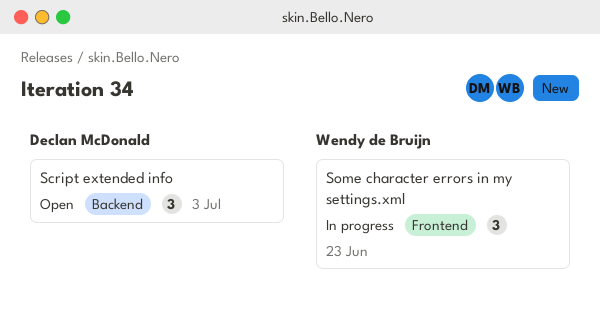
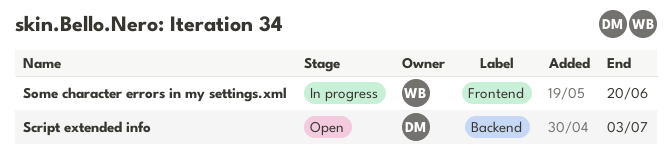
Some character errors in my settings.xml, due: Jun 23 -> Jun 20

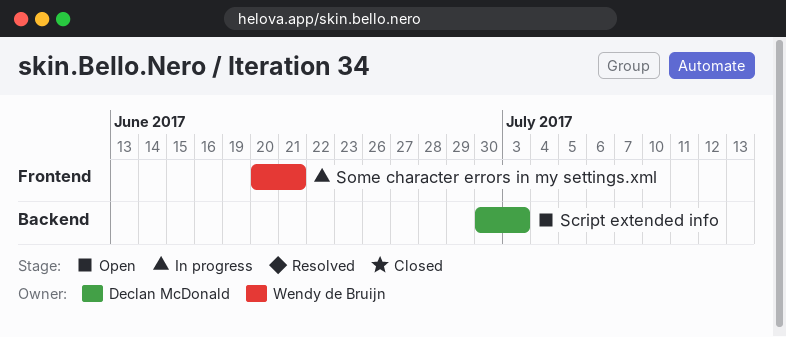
Some character errors in my settings.xml, due: Jun 20 -> Jun 21

